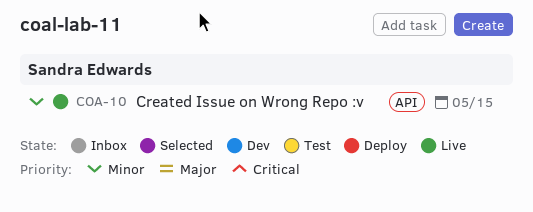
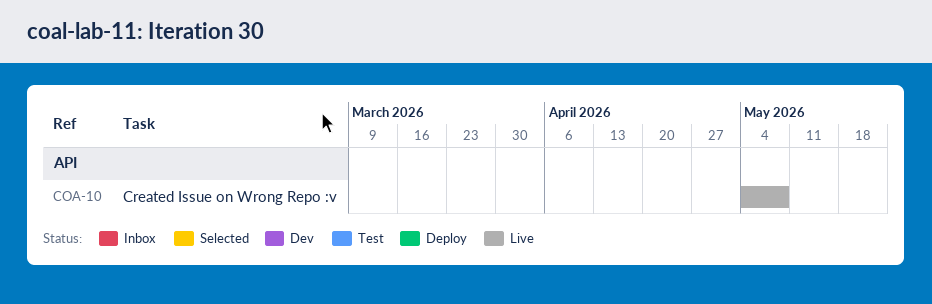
COA-10, due: May 15 -> May 8

